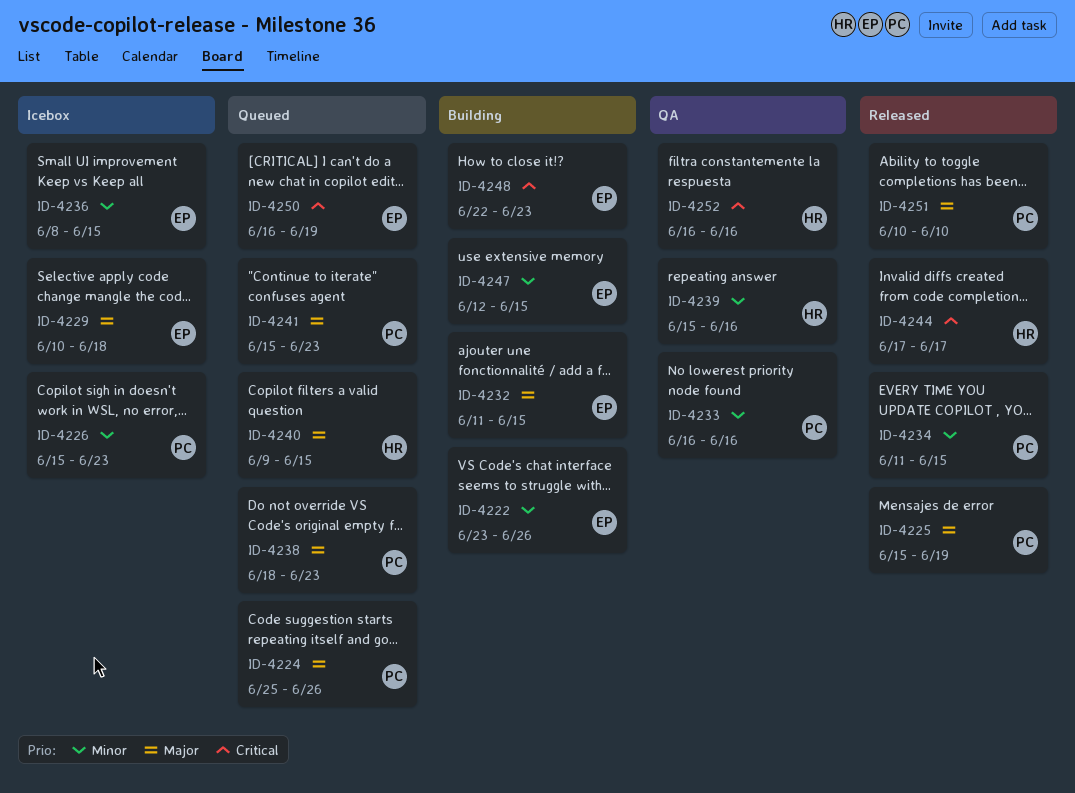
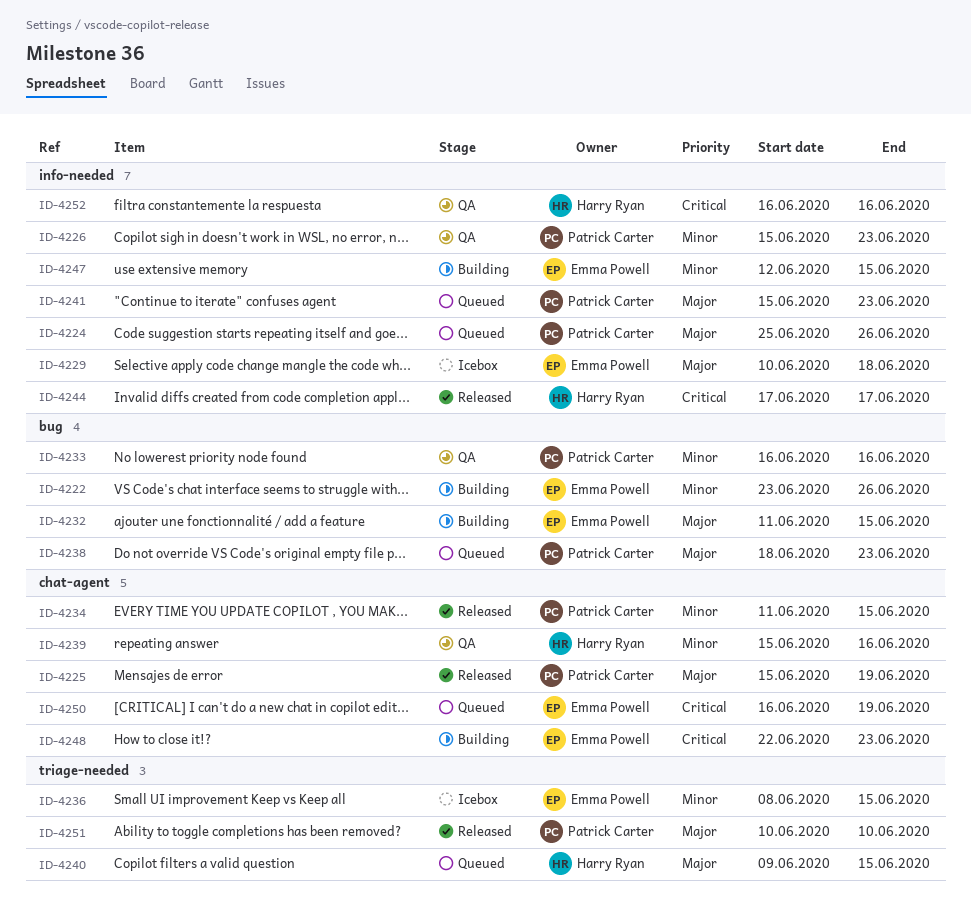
ID-4226, status: Icebox -> QA

